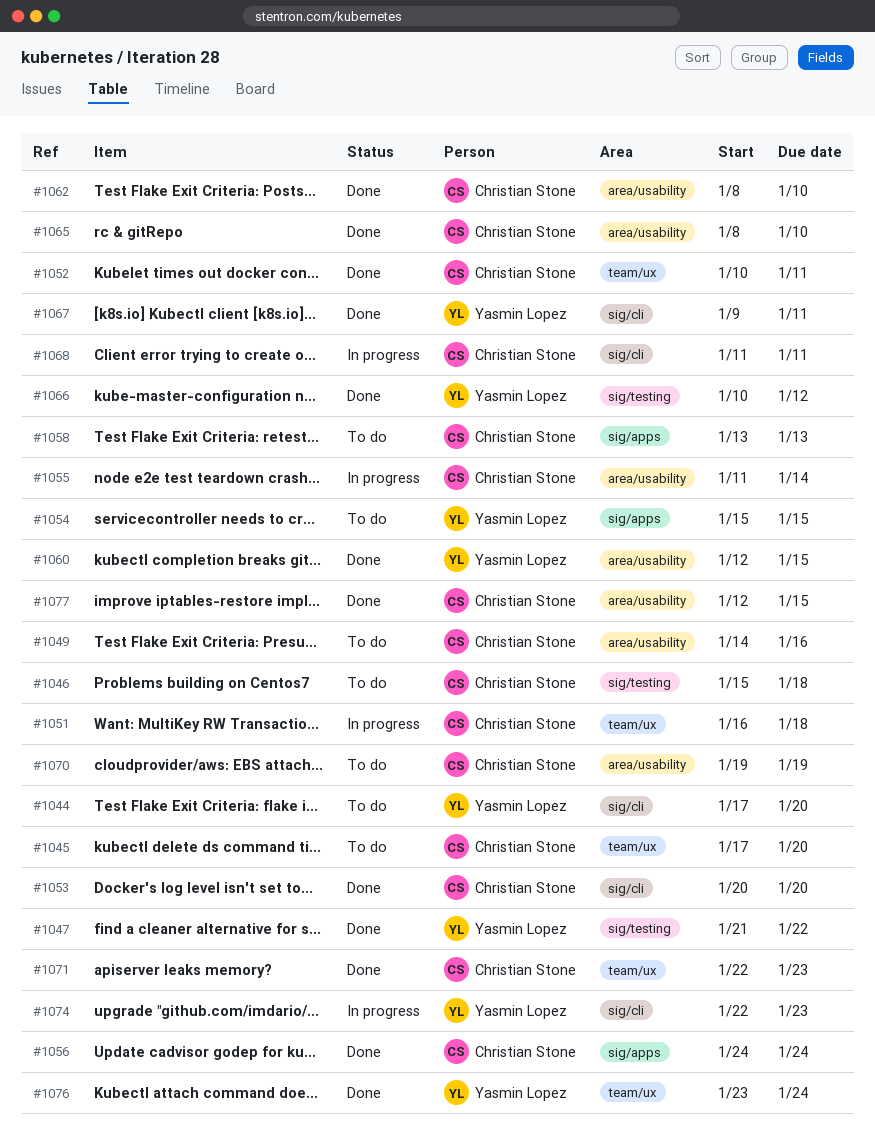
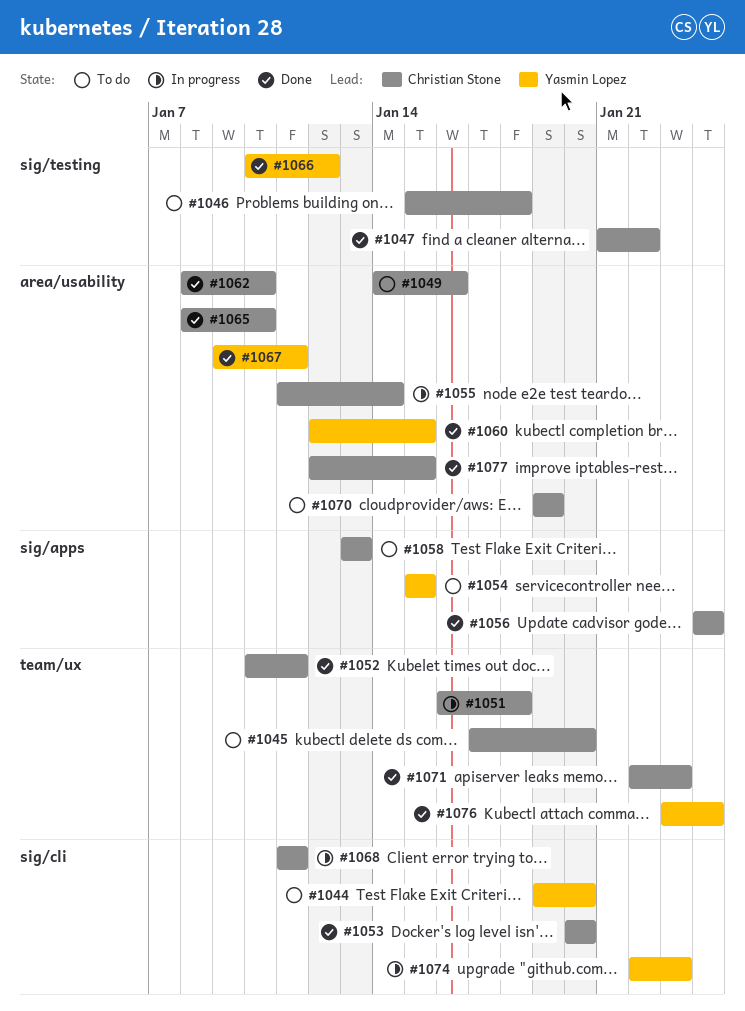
#1044, start: Jan 17 -> Jan 19
#1047, owner: Yasmin Lopez -> Christian Stone
#1067, label: sig/cli -> area/usability

